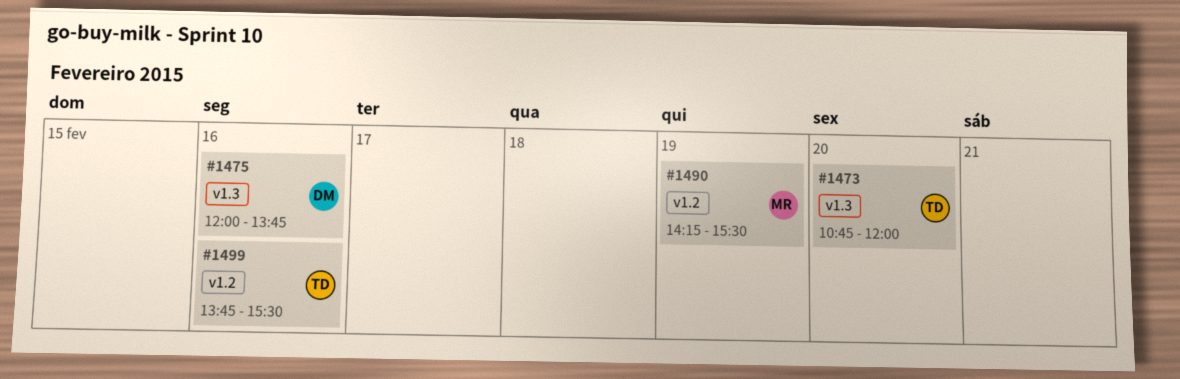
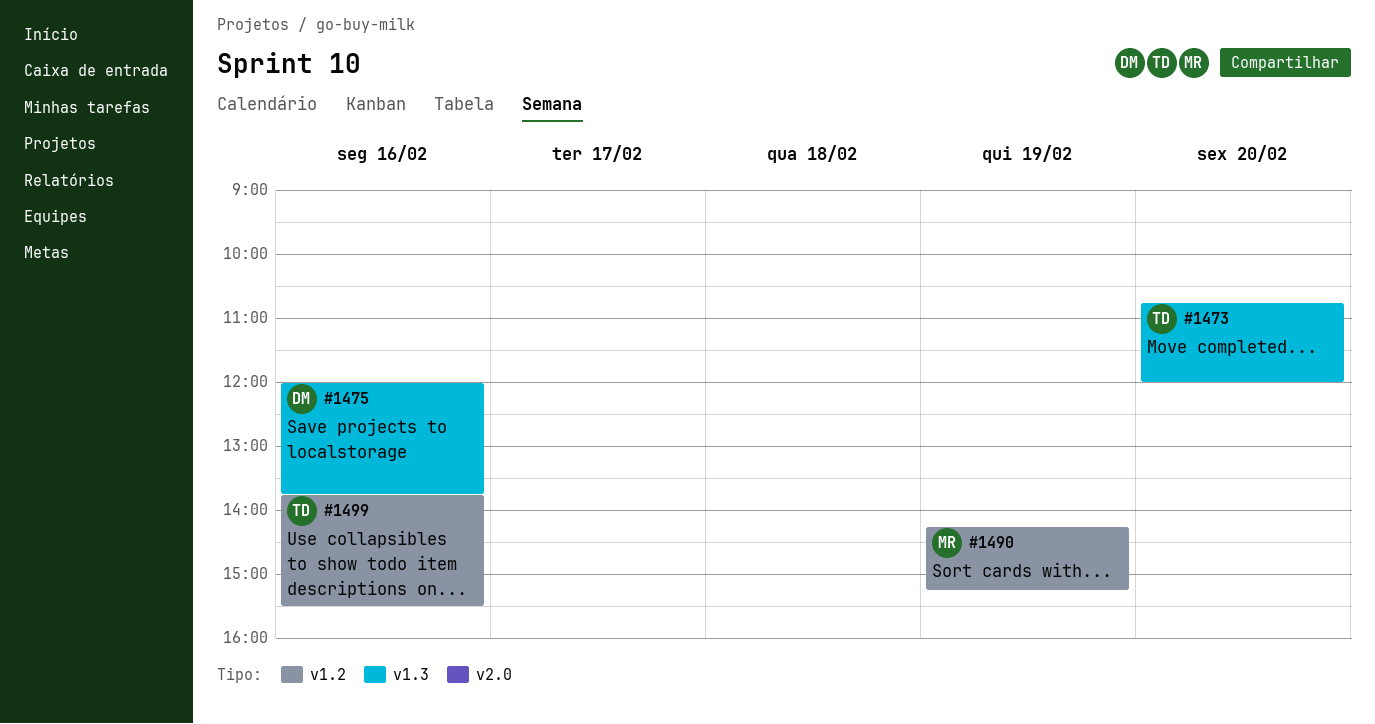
#1490, ends: 15:30 -> 15:15

